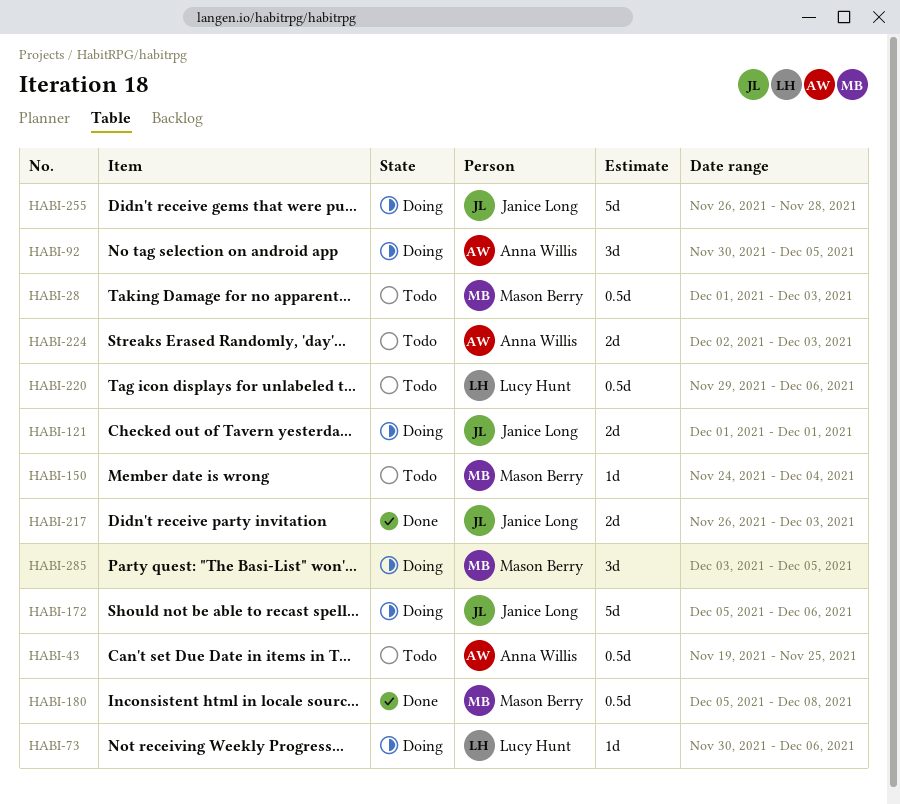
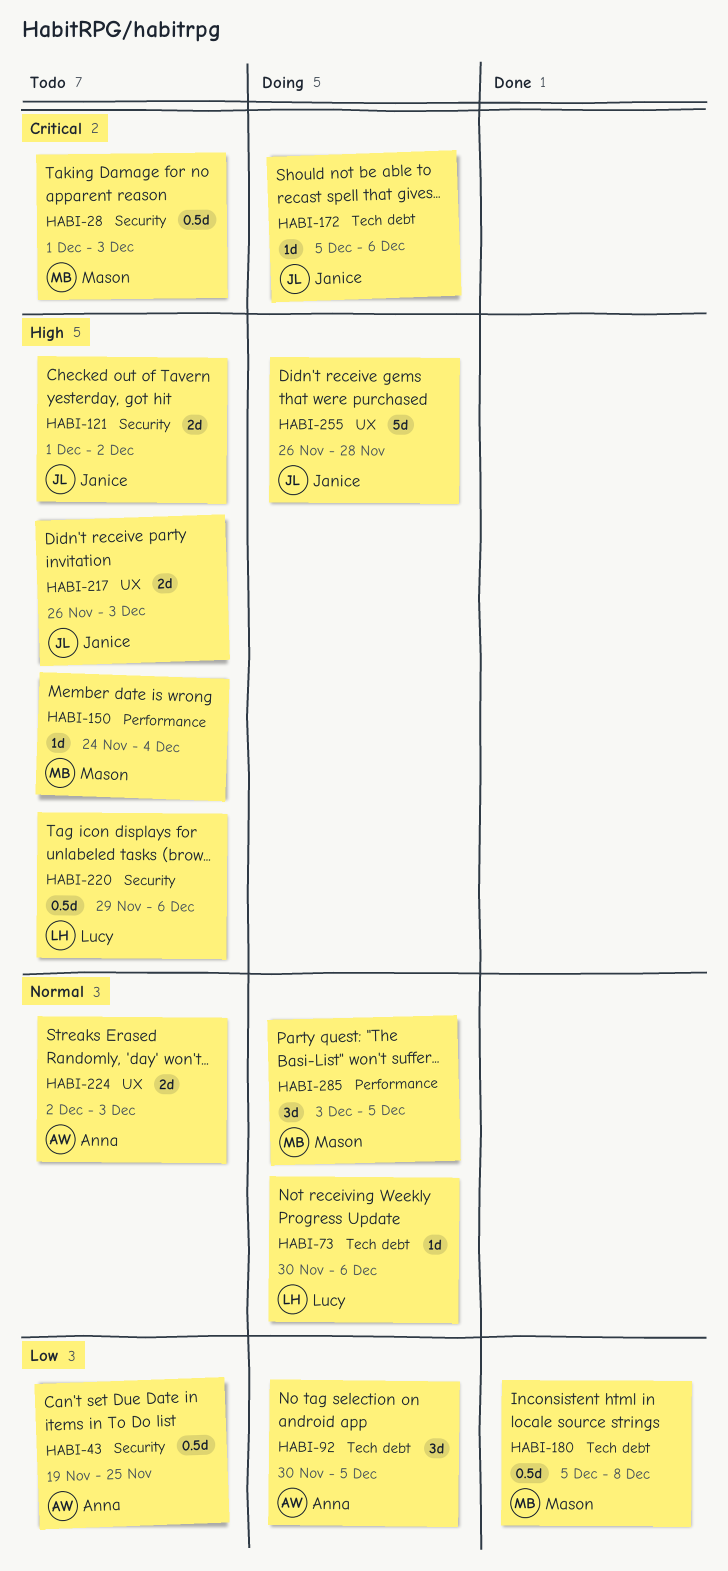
HABI-121, status: Doing -> Todo
HABI-121, due: Dec 1 -> Dec 2
HABI-172, estimate: 5d -> 1d
HABI-217, status: Done -> Todo

